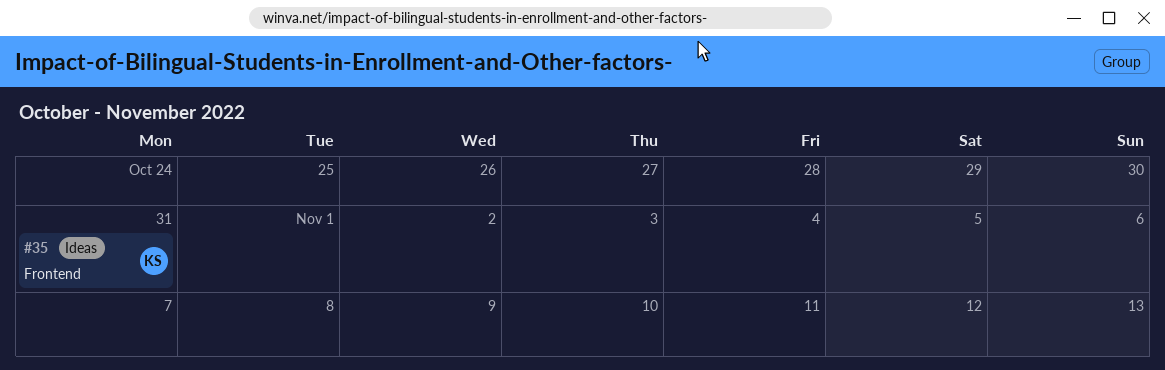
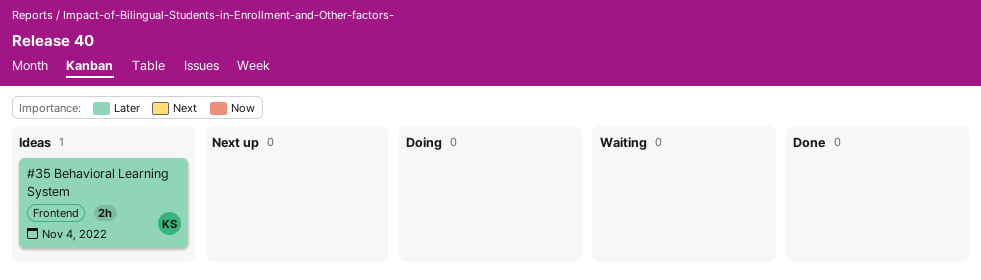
#35, due: Oct 31 -> Nov 4

